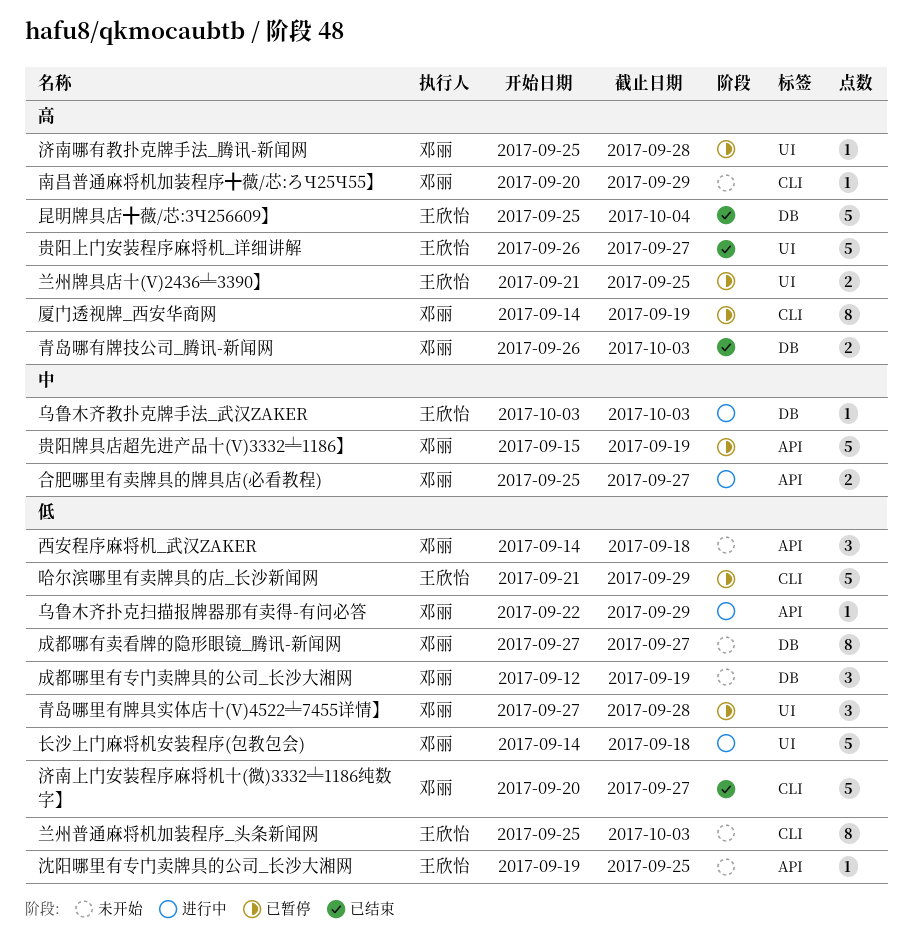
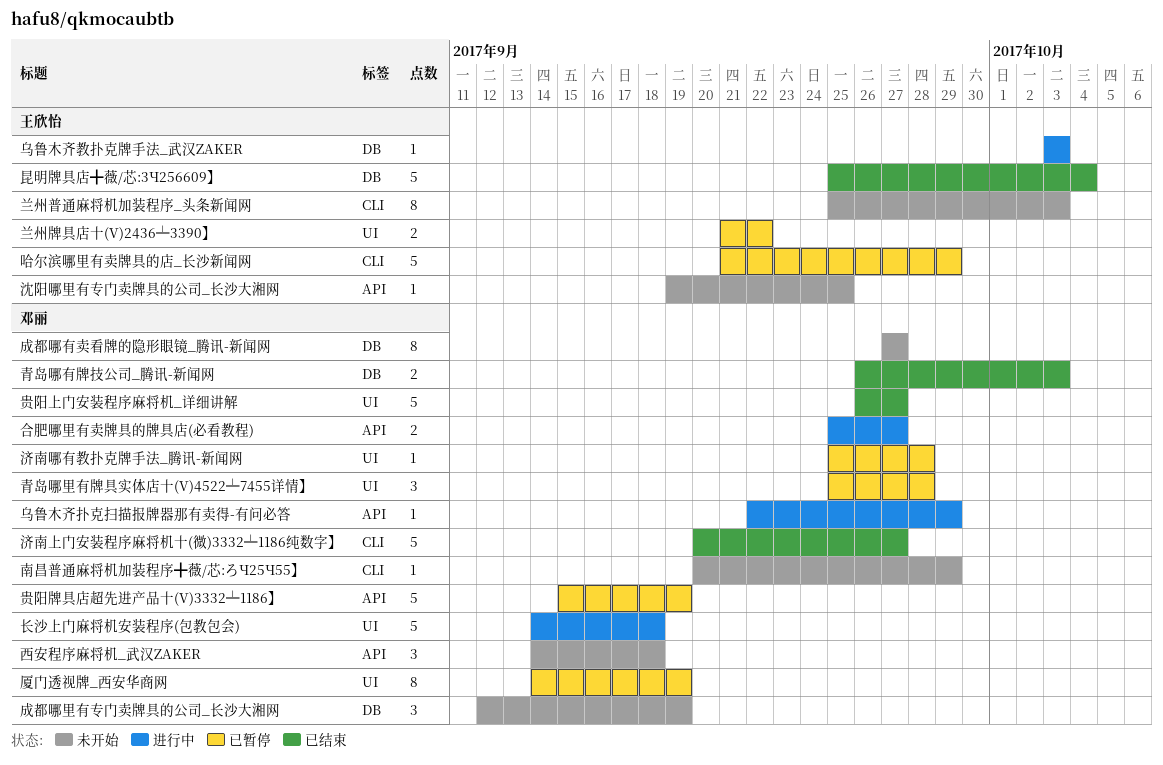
兰州牌具店十(V)2436╧3390】, due: Sep 25 -> Sep 22
厦门透视牌_西安华商网, label: CLI -> UI
贵阳上门安装程序麻将机_详细讲解, owner: 王欣怡 -> 邓丽
青岛哪里有牌具实体店十(V)4522╧7455详情】, start: Sep 27 -> Sep 25

